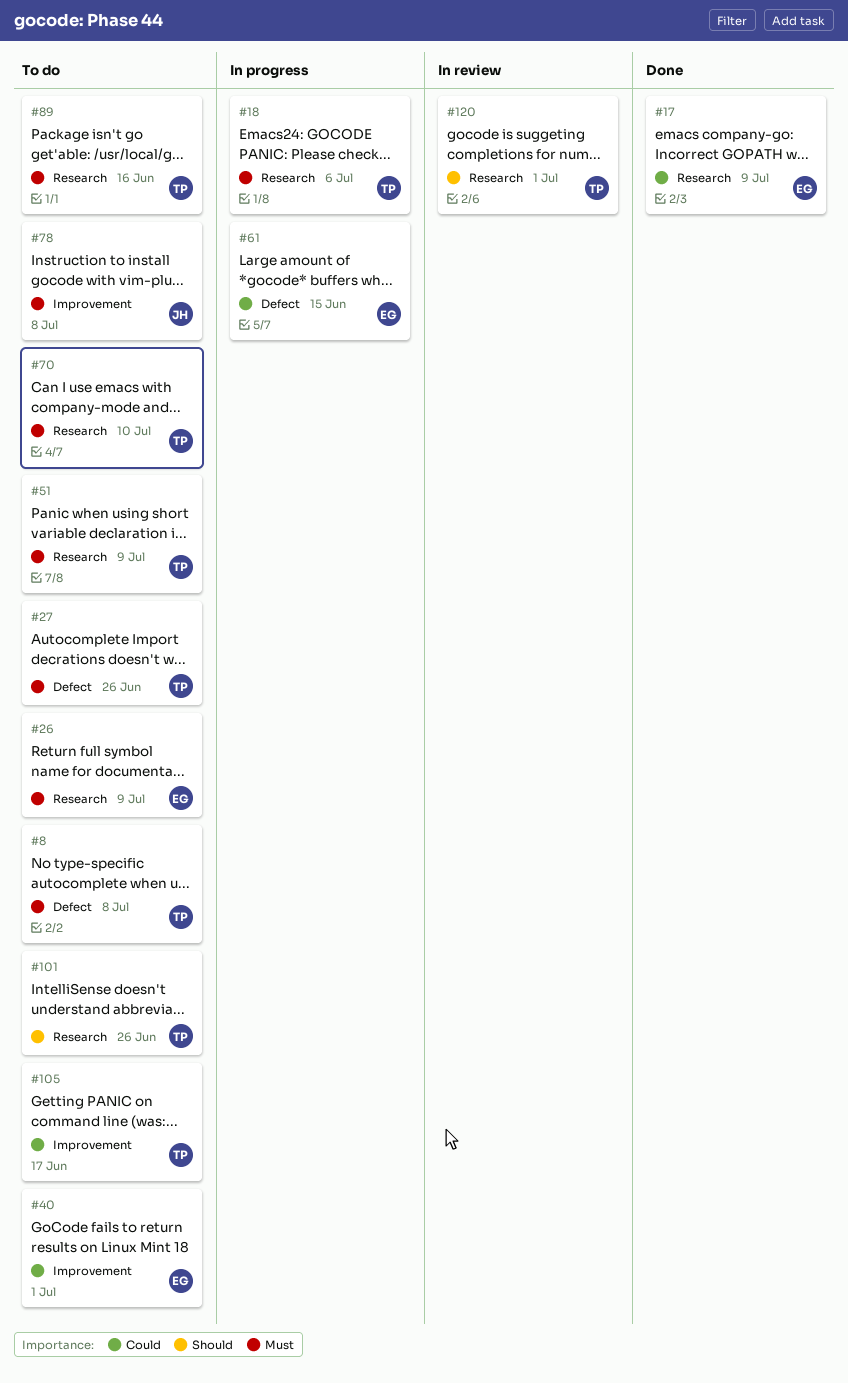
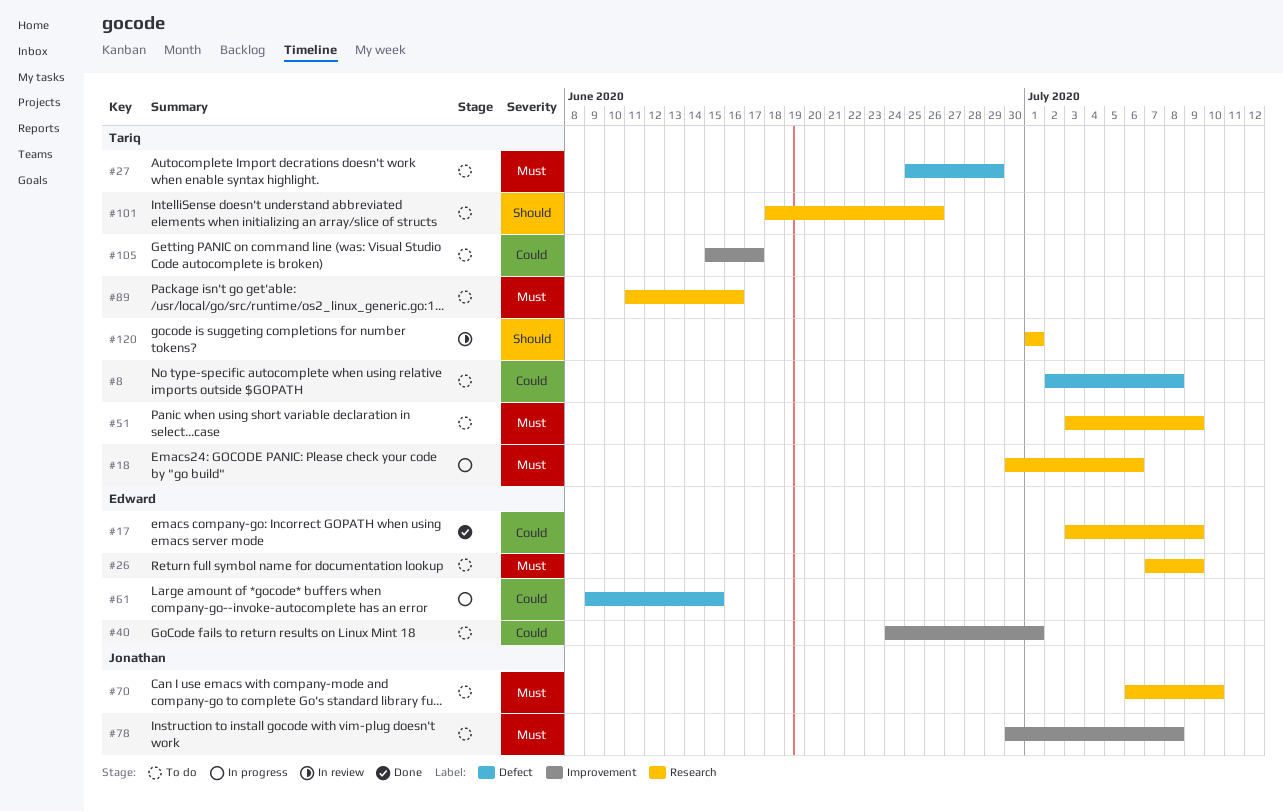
#8, priority: Must -> Could
#27, due: Jun 26 -> Jun 29
#70, owner: Tariq -> Jonathan

